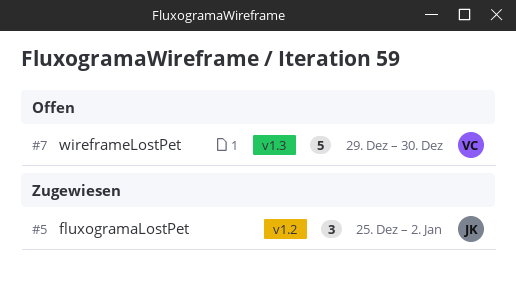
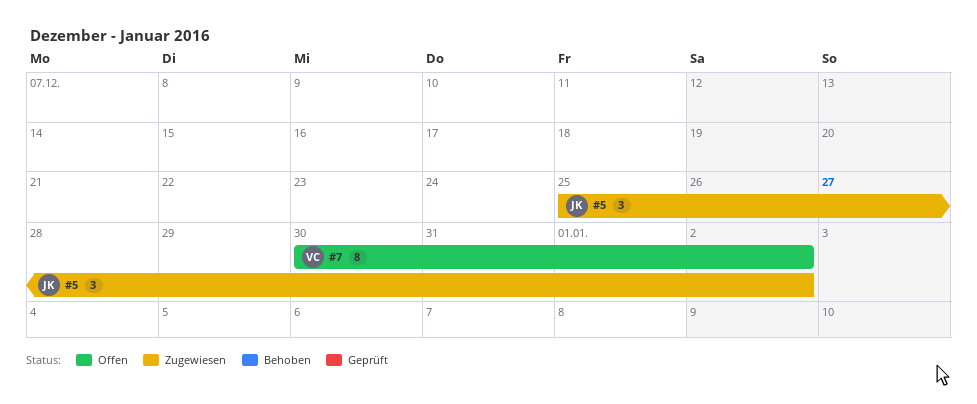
#7, estimate: 5 -> 8
#7, start: Dec 29 -> Dec 30
#7, due: Dec 30 -> Jan 2

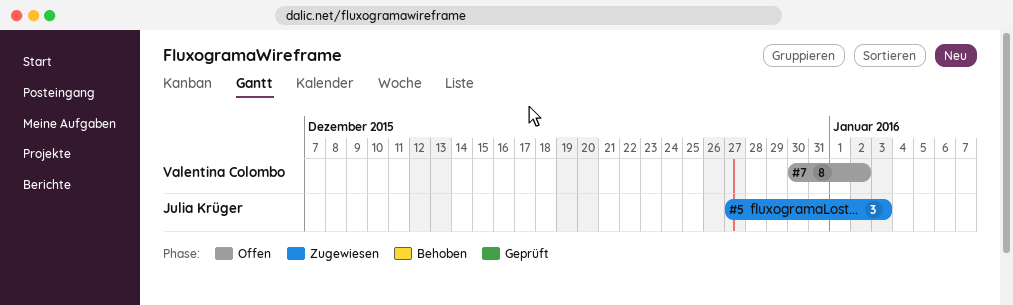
#5, start: Dec 25 -> Dec 27
#5, due: Jan 2 -> Jan 3

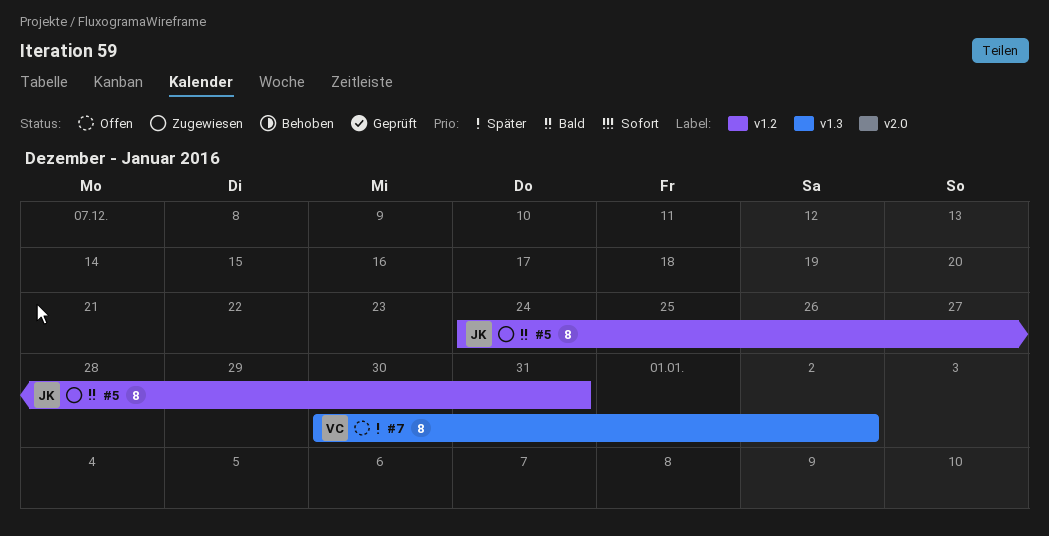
#5, estimate: 3 -> 8
#5, start: Dec 27 -> Dec 24
#5, due: Jan 3 -> Dec 31

